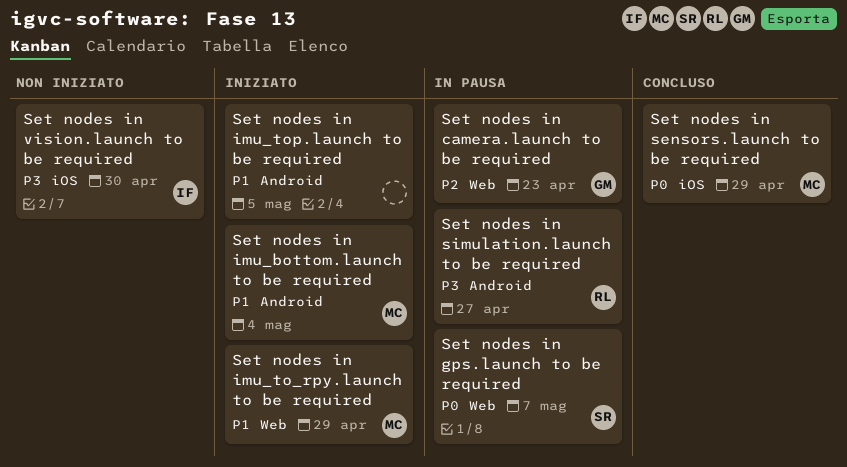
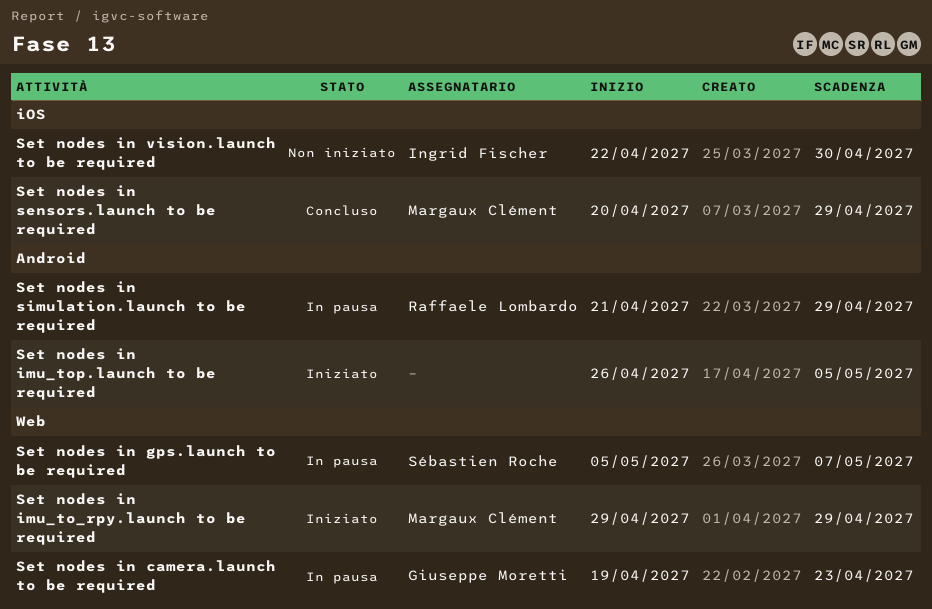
Set nodes in imu_bottom.launch to be required: present -> none
Set nodes in simulation.launch to be required, due: Apr 27 -> Apr 29

